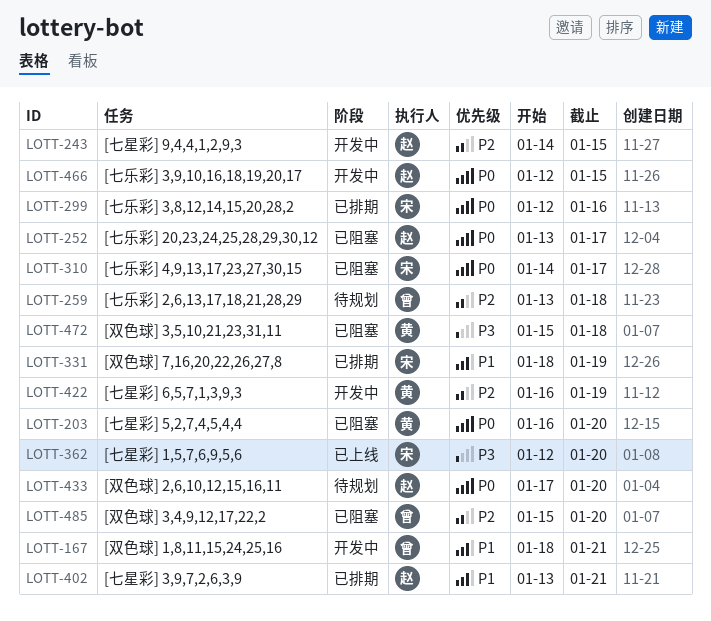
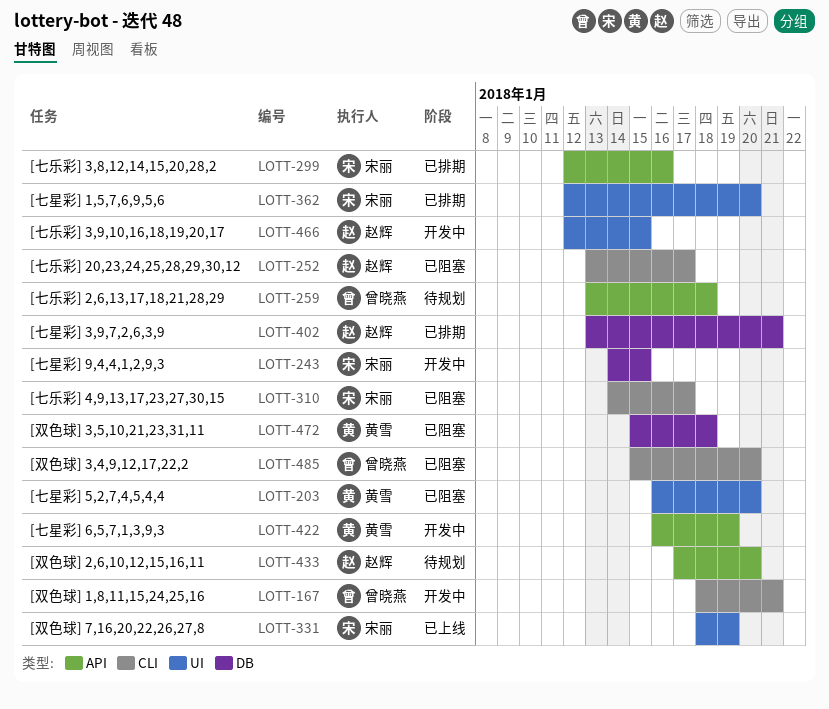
LOTT-243, owner: 赵辉 -> 宋丽
LOTT-331, status: 已排期 -> 已上线
LOTT-362, status: 已上线 -> 已排期

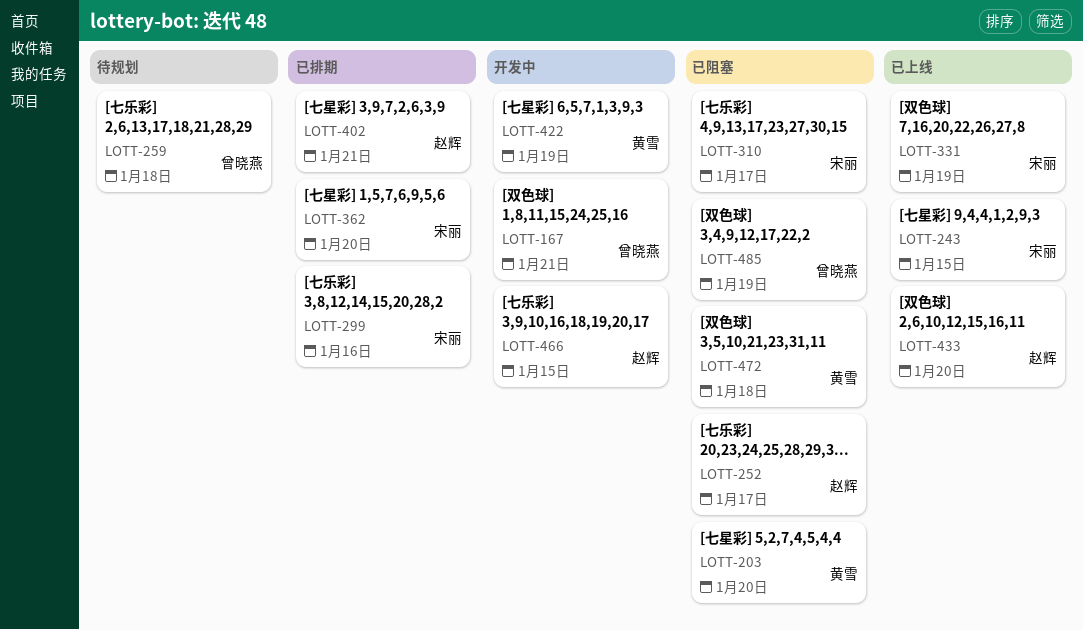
LOTT-243, status: 开发中 -> 已上线
LOTT-433, status: 待规划 -> 已上线
LOTT-485, due: Jan 20 -> Jan 19

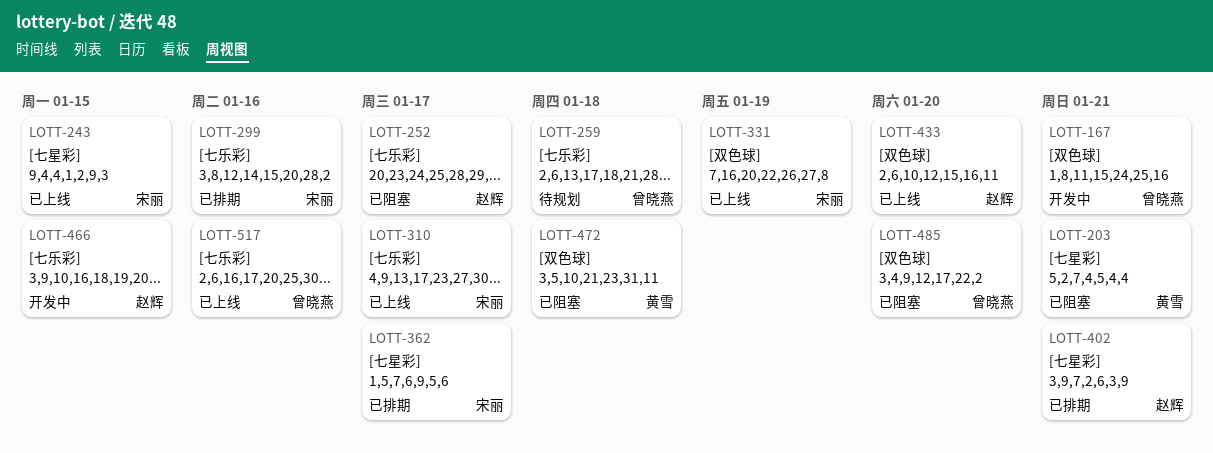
LOTT-203, due: Jan 20 -> Jan 21
LOTT-310, status: 已阻塞 -> 已上线
LOTT-362, due: Jan 20 -> Jan 17
LOTT-422: present -> none
LOTT-485, due: Jan 19 -> Jan 20
LOTT-517: none -> present

